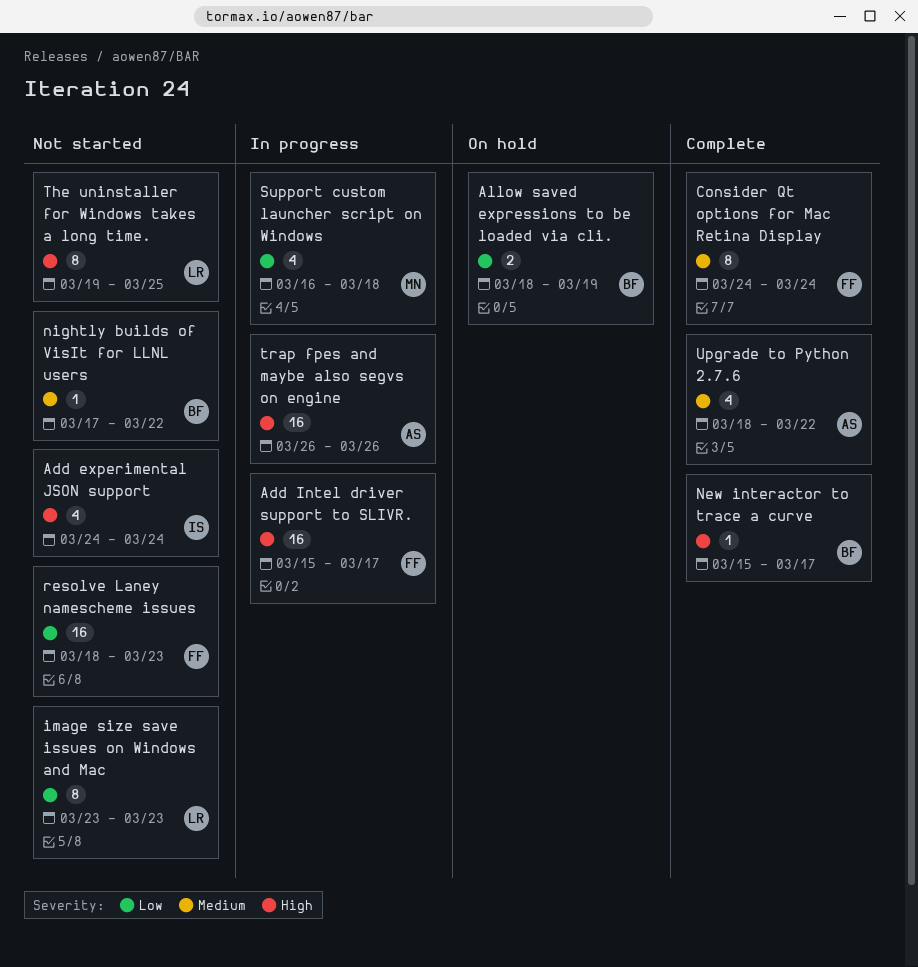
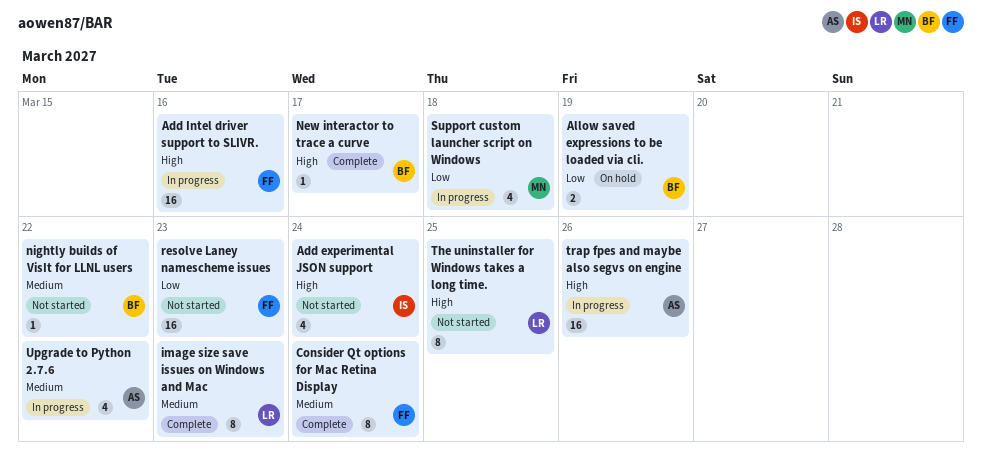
Add Intel driver support to SLIVR., due: Mar 17 -> Mar 16
image size save issues on Windows and Mac, status: Not started -> Complete
image size save issues on Windows and Mac, priority: Low -> Medium
Upgrade to Python 2.7.6, status: Complete -> In progress

